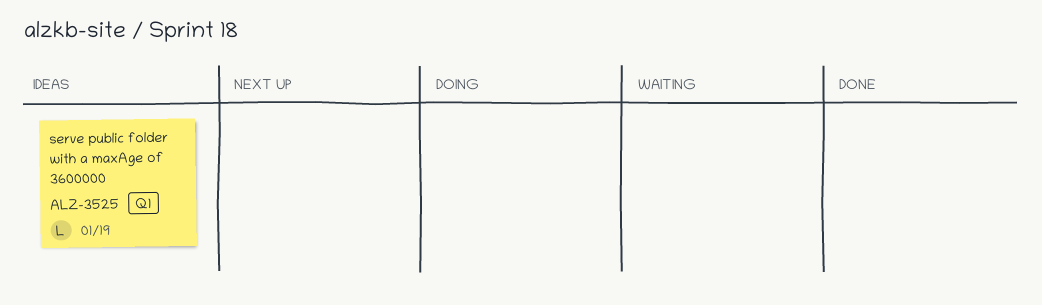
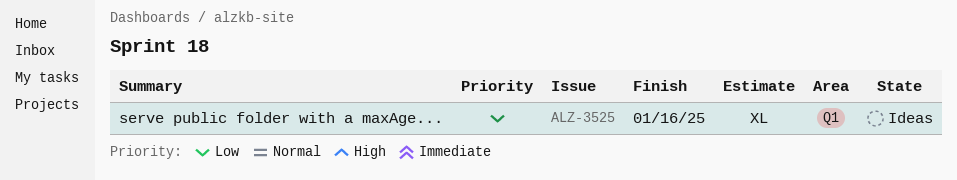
ALZ-3525, estimate: L -> XL
ALZ-3525, due: Jan 19 -> Jan 16

